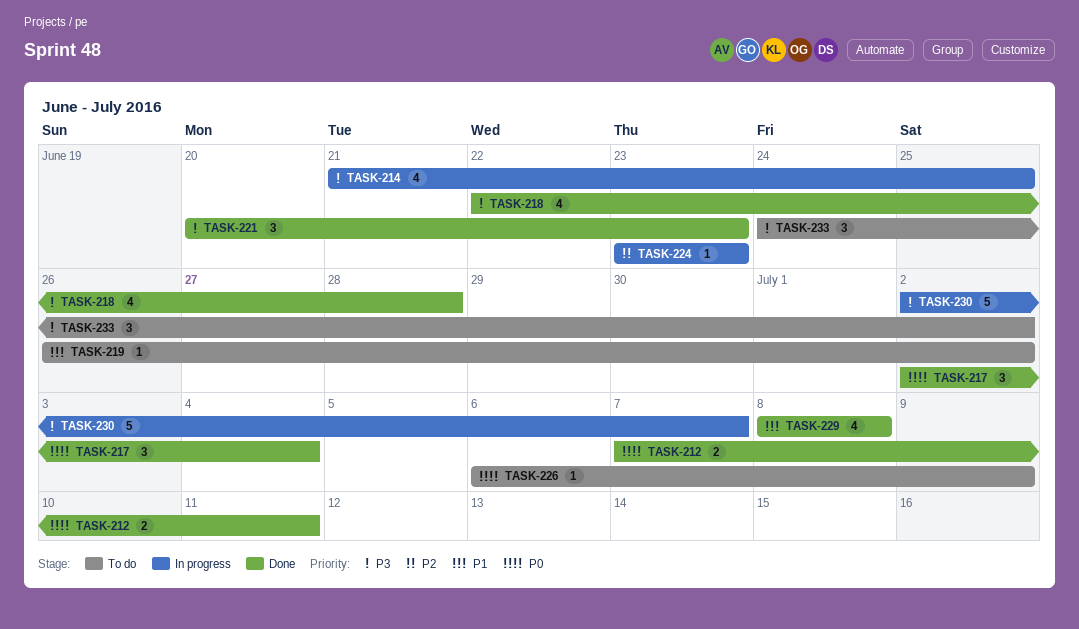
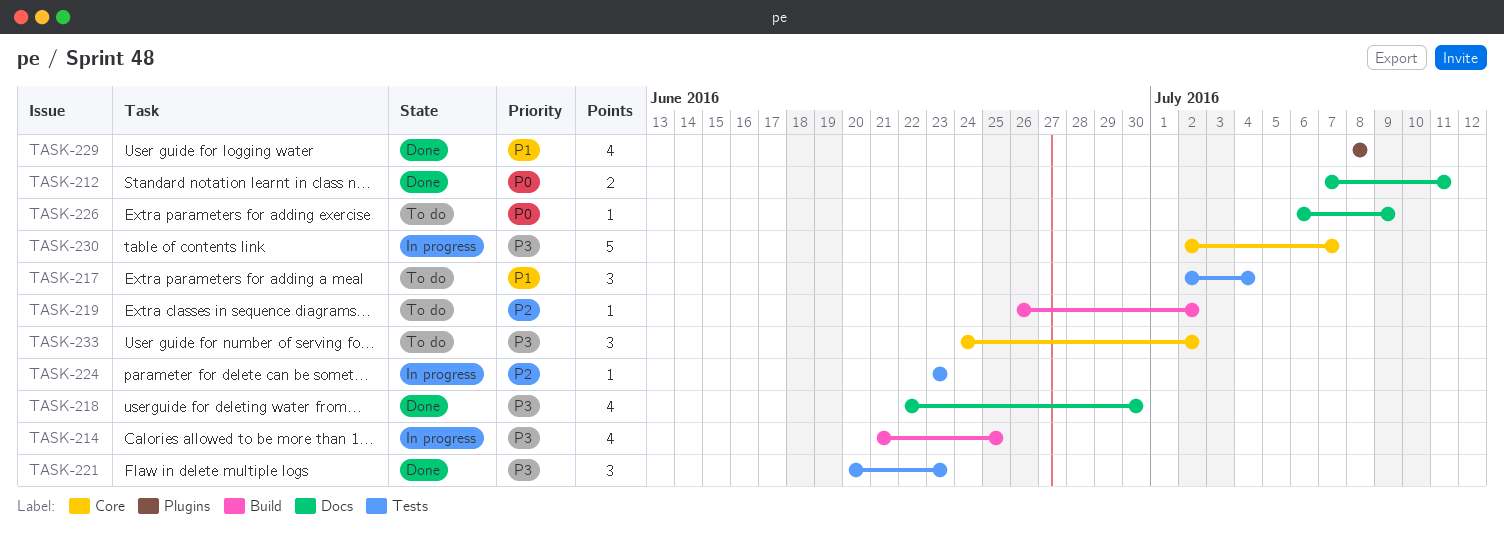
TASK-217, status: Done -> To do
TASK-217, priority: P0 -> P1
TASK-218, due: Jun 28 -> Jun 30
TASK-219, priority: P1 -> P2

